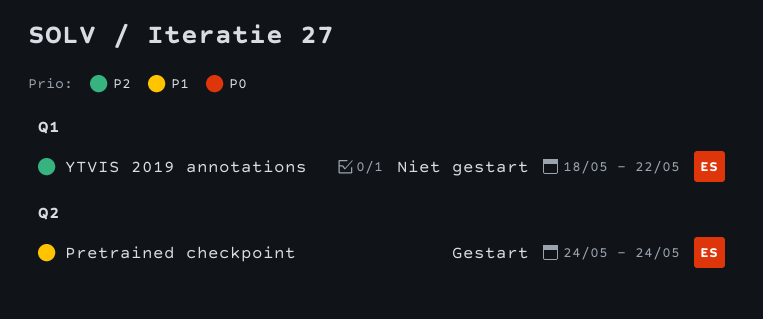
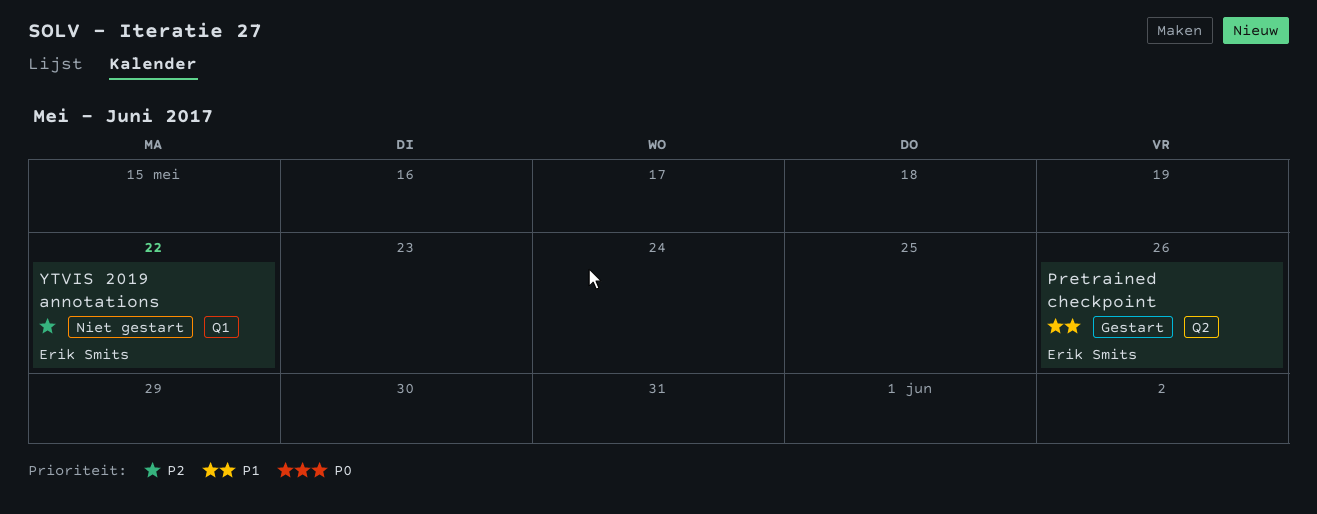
Pretrained checkpoint, due: May 24 -> May 26

